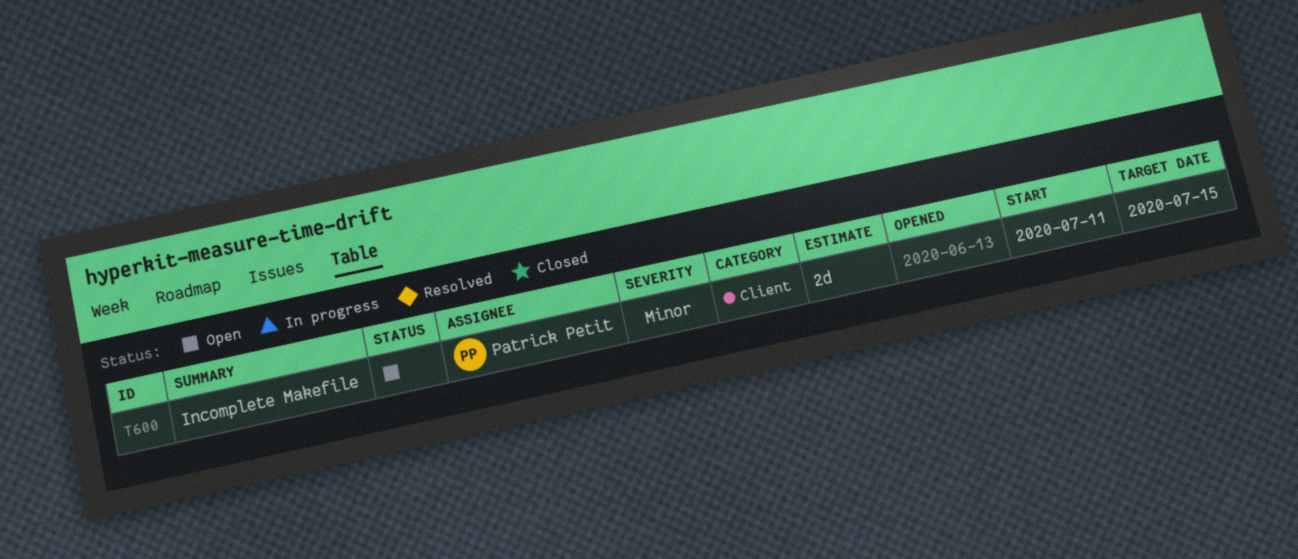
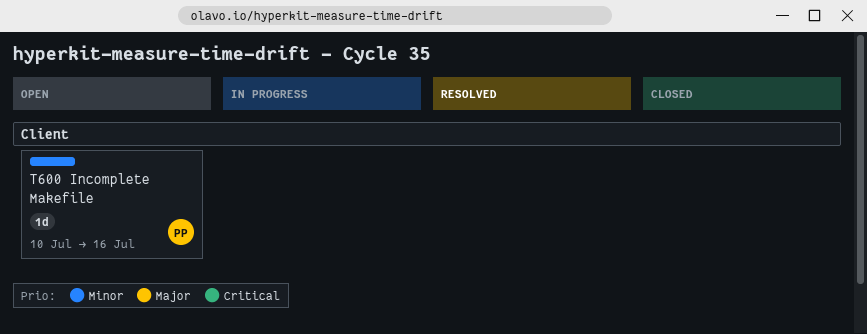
T600, estimate: 2d -> 1d
T600, start: Jul 11 -> Jul 10
T600, due: Jul 15 -> Jul 16

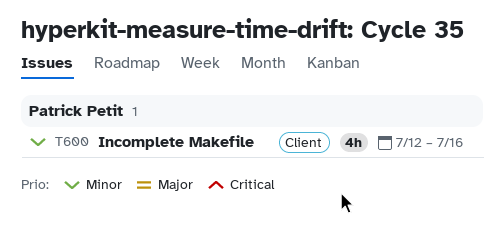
T600, estimate: 1d -> 4h
T600, start: Jul 10 -> Jul 12

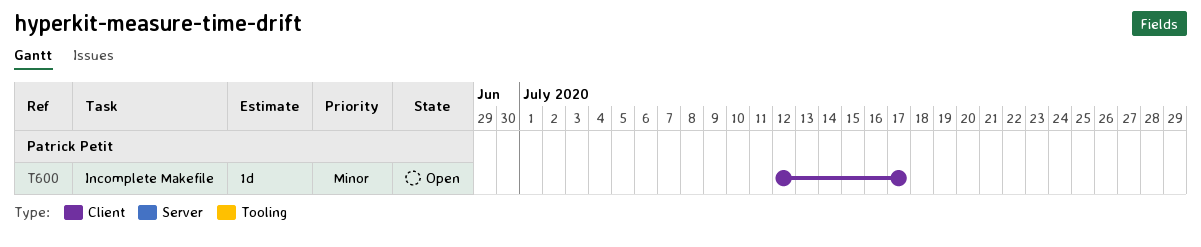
T600, estimate: 4h -> 1d
T600, due: Jul 16 -> Jul 17

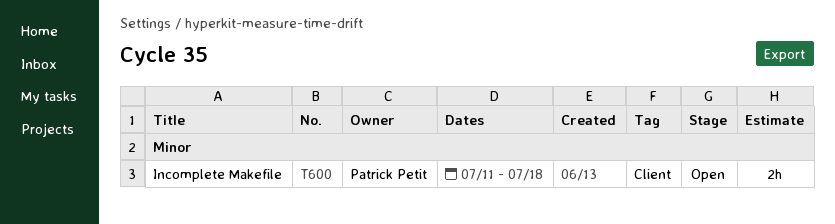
T600, estimate: 1d -> 2h
T600, start: Jul 12 -> Jul 11
T600, due: Jul 17 -> Jul 18

